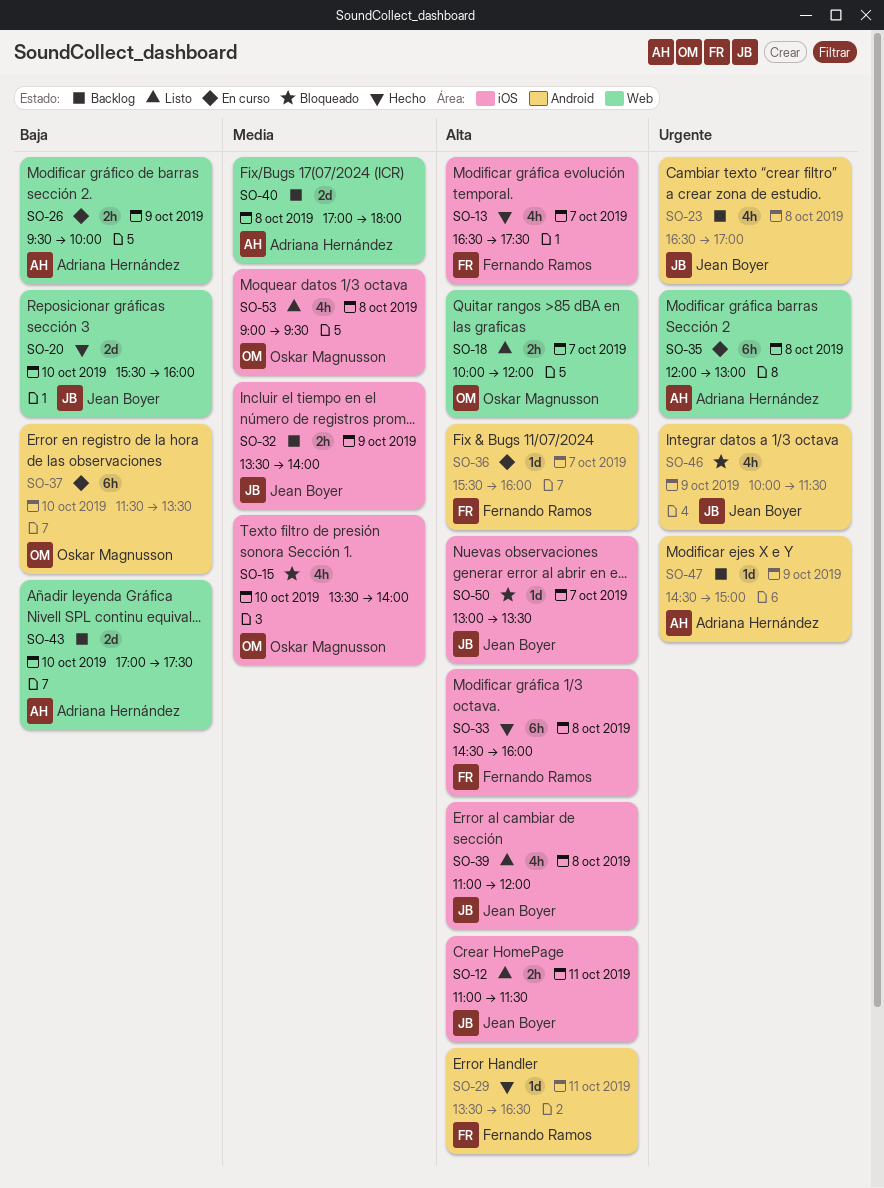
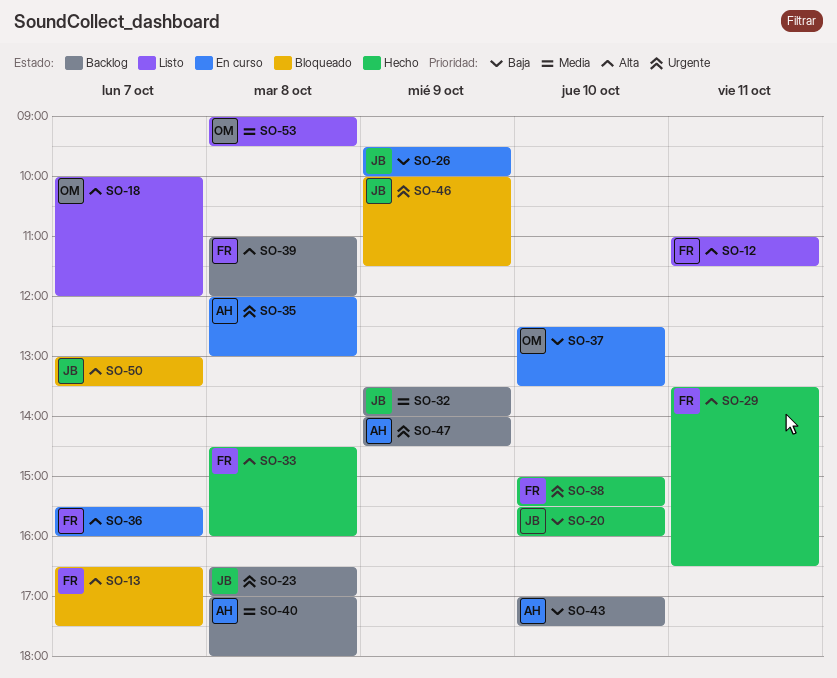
SO-12, owner: Jean Boyer -> Fernando Ramos
SO-13, status: Hecho -> Bloqueado
SO-15: present -> none
SO-26, owner: Adriana Hernández -> Jean Boyer
SO-37, begins: 11:30 -> 12:30
SO-38: none -> present
SO-39, status: Listo -> Backlog
SO-39, owner: Jean Boyer -> Fernando Ramos
SO-47, begins: 14:30 -> 14:00
SO-47, ends: 15:00 -> 14:30

